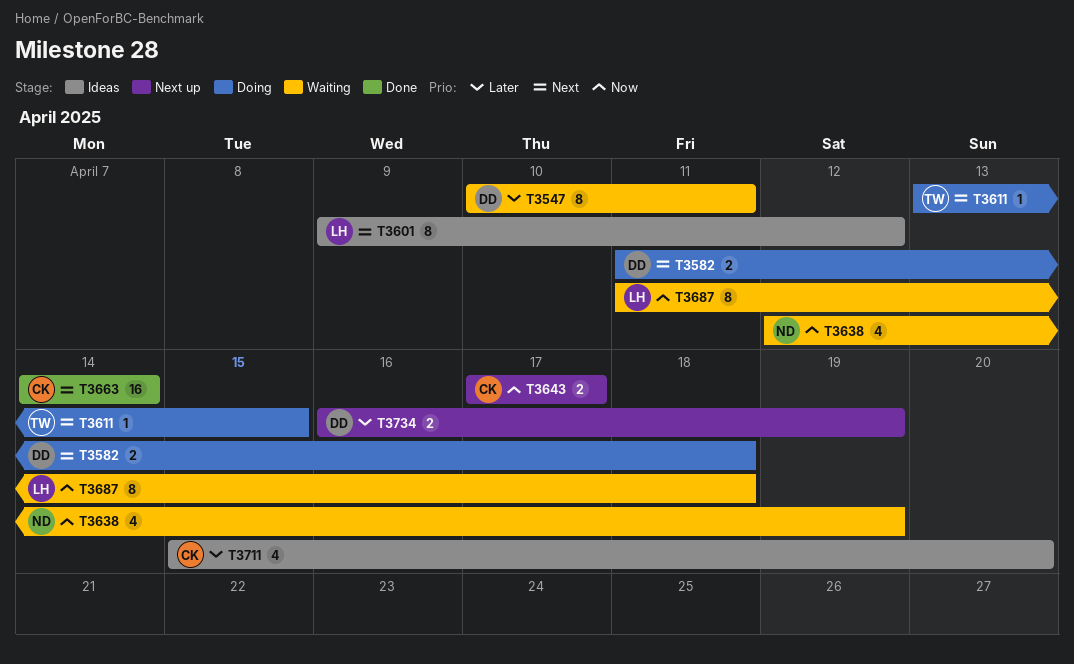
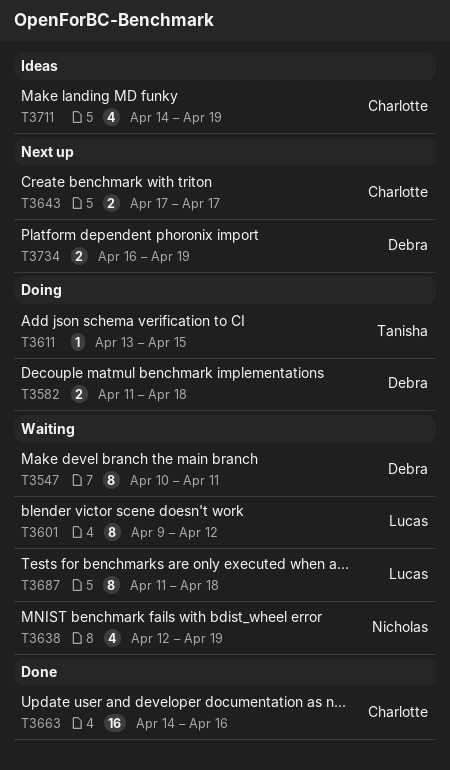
T3601, status: Ideas -> Waiting
T3663, due: Apr 14 -> Apr 16
T3711, start: Apr 15 -> Apr 14
T3711, due: Apr 20 -> Apr 19

